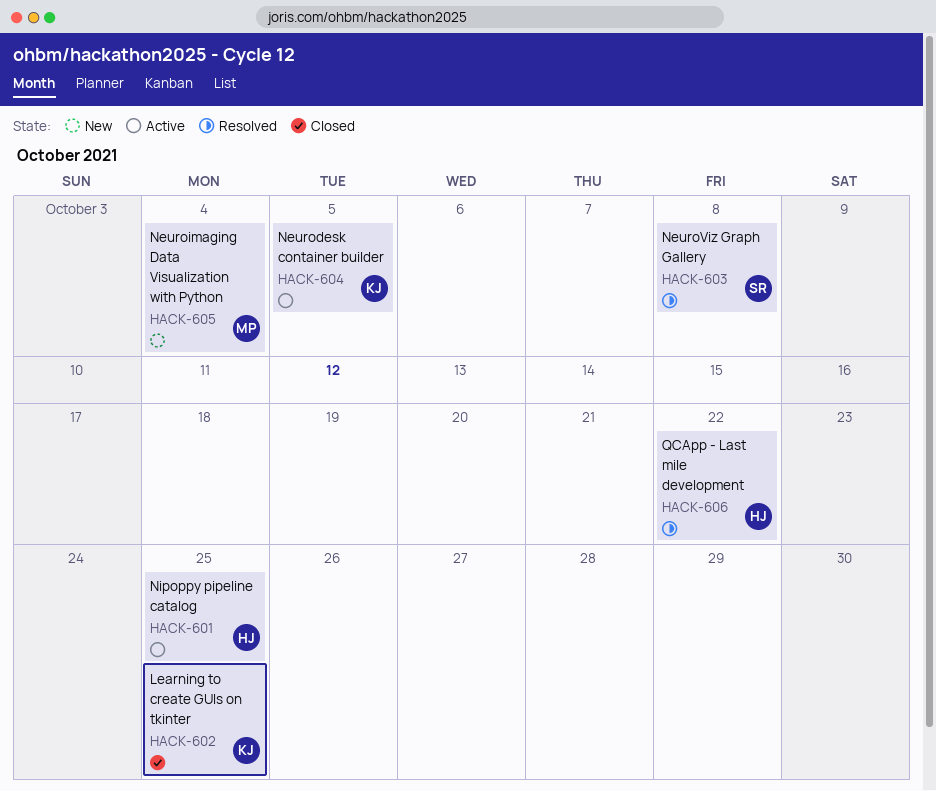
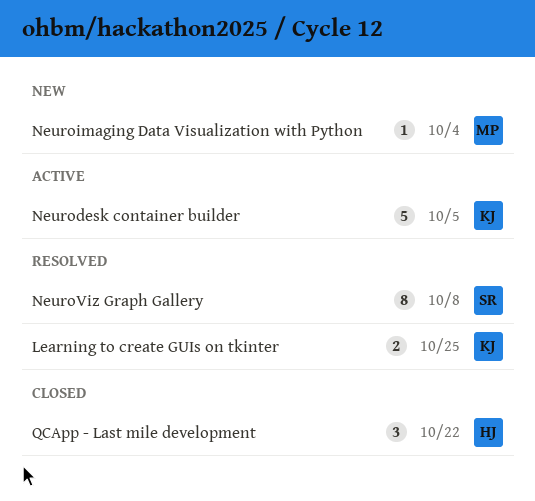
Learning to create GUIs on tkinter, status: Closed -> Resolved
Nipoppy pipeline catalog: present -> none
QCApp - Last mile development, status: Resolved -> Closed

